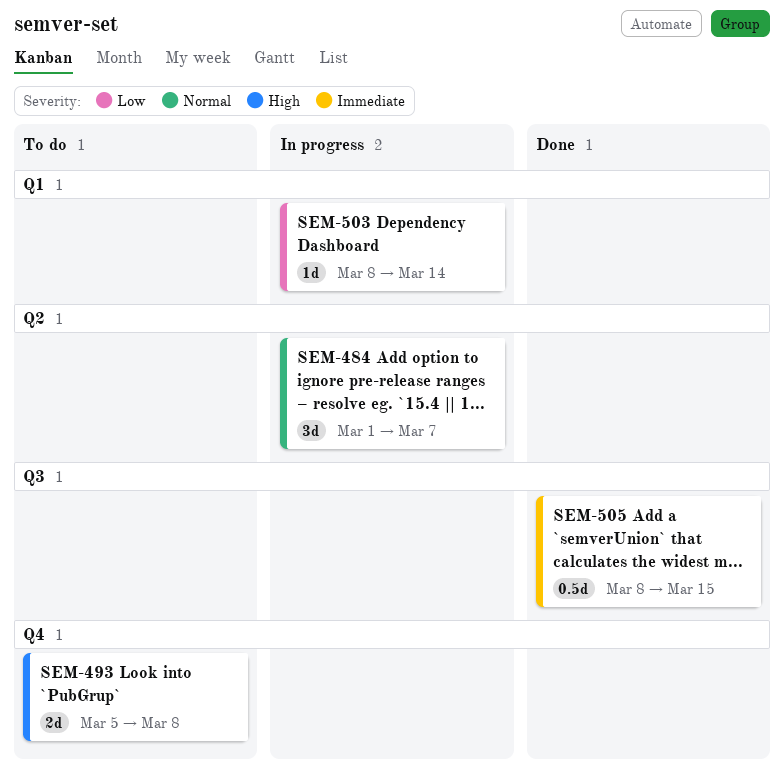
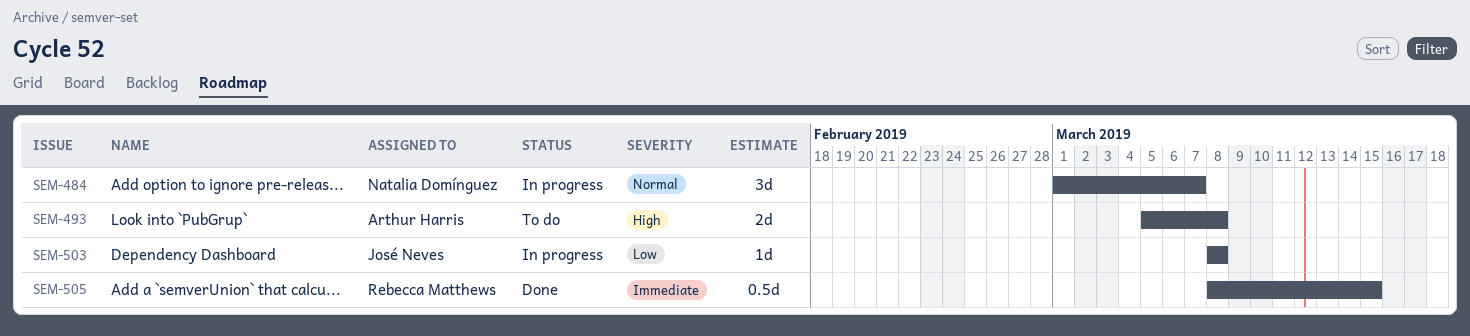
SEM-503, due: Mar 14 -> Mar 8

